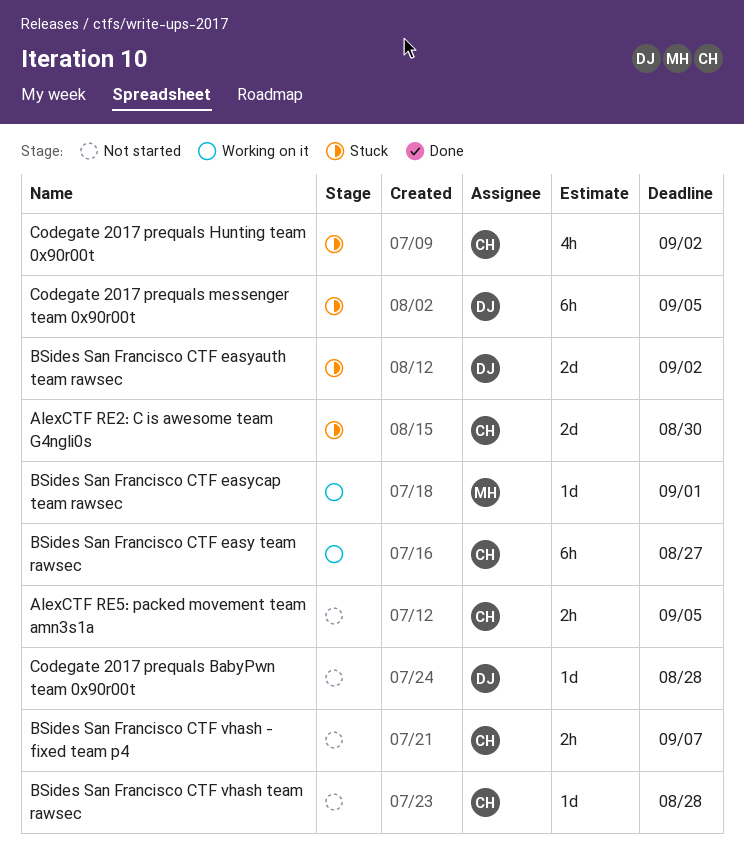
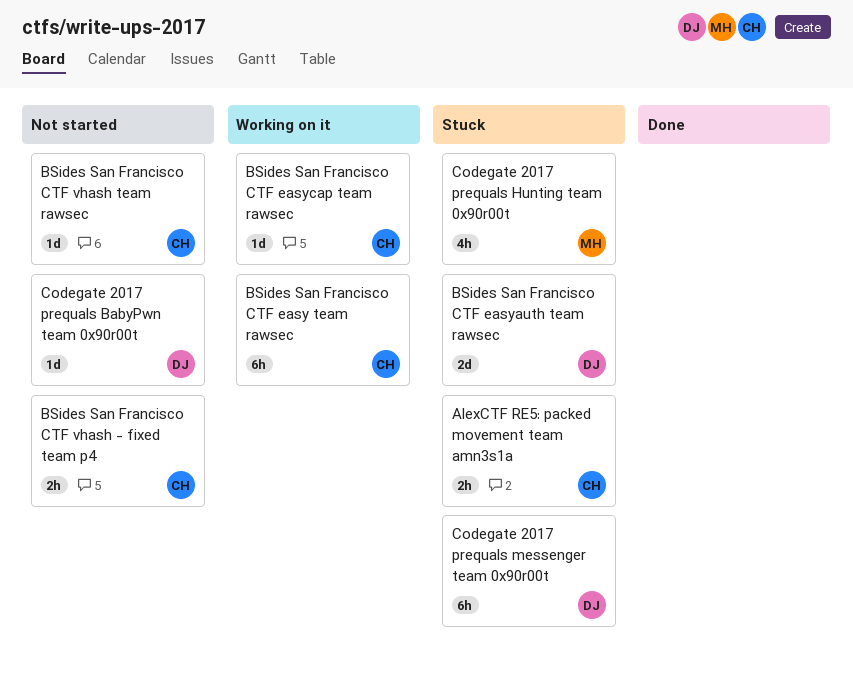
AlexCTF RE2: C is awesome team G4ngli0s: present -> none
AlexCTF RE5: packed movement team amn3s1a, status: Not started -> Stuck
BSides San Francisco CTF easycap team rawsec, owner: MH -> CH
Codegate 2017 prequals Hunting team 0x90r00t, owner: CH -> MH

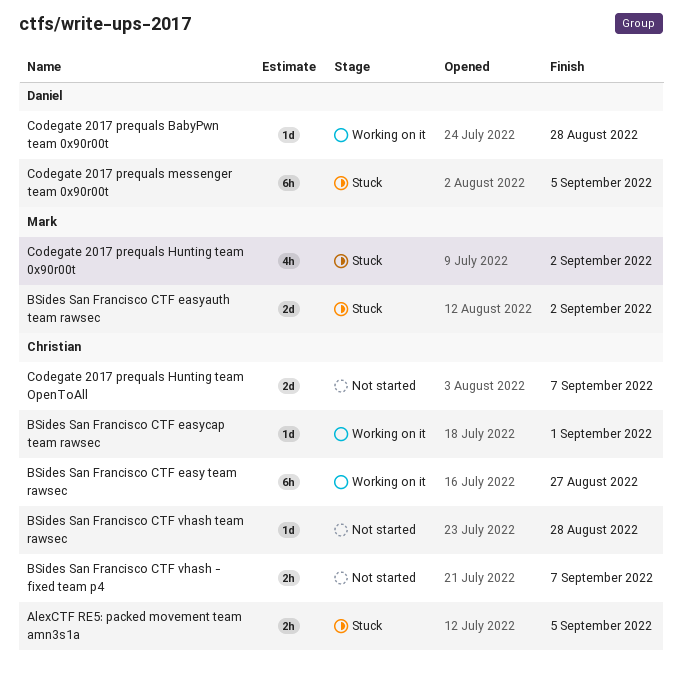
BSides San Francisco CTF easyauth team rawsec, owner: Daniel -> Mark
Codegate 2017 prequals BabyPwn team 0x90r00t, status: Not started -> Working on it
Codegate 2017 prequals Hunting team OpenToAll: none -> present

